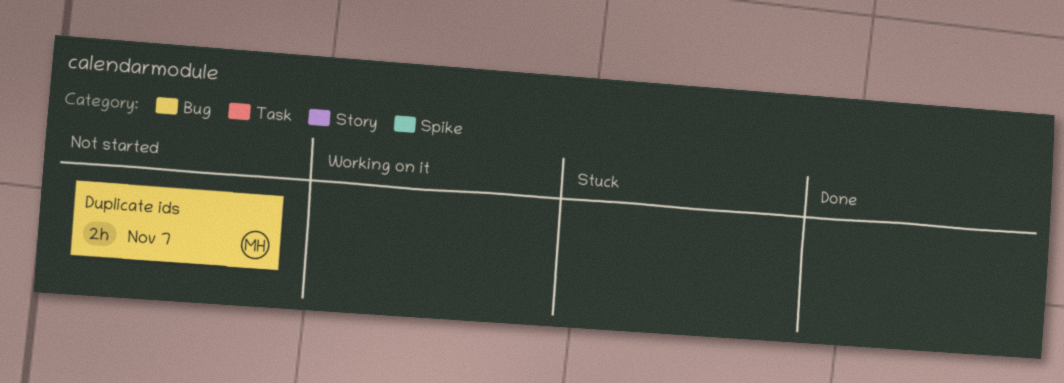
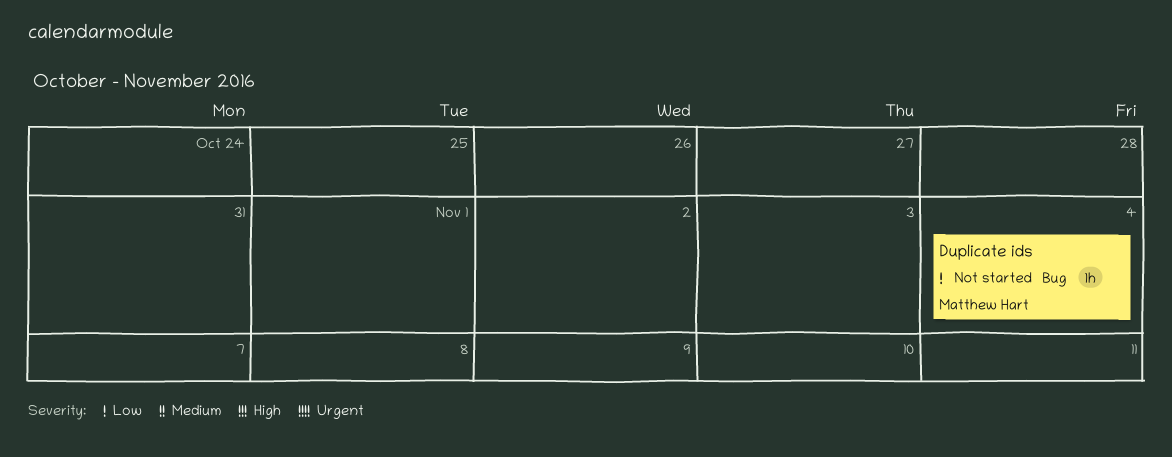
Duplicate ids, estimate: 2h -> 1h
Duplicate ids, due: Nov 7 -> Nov 4

